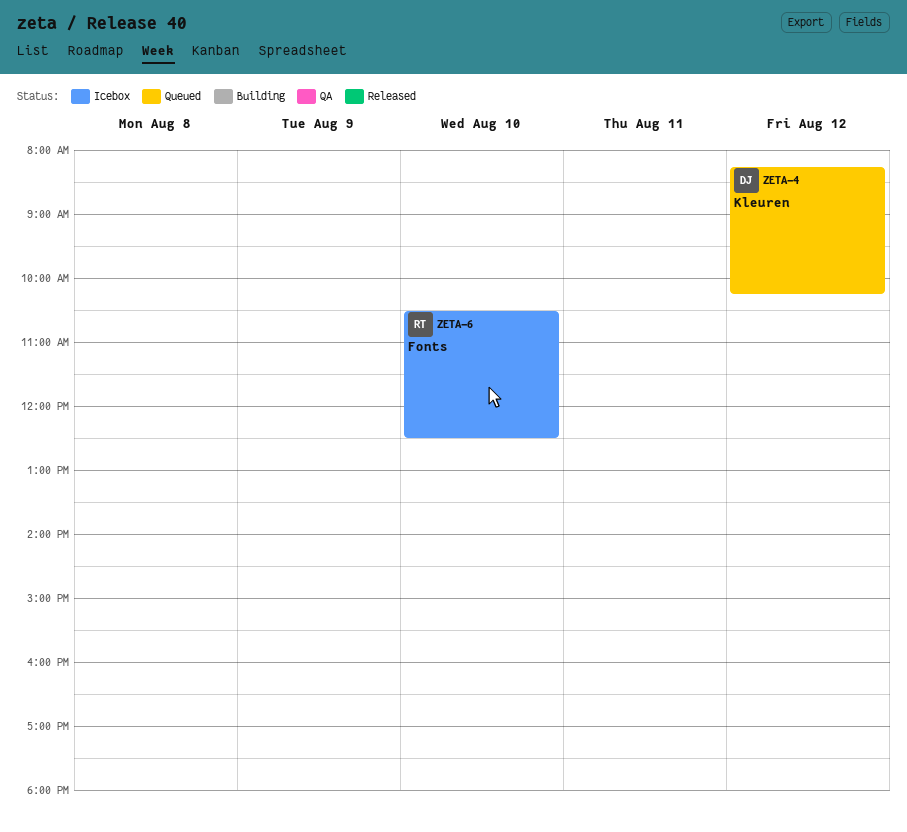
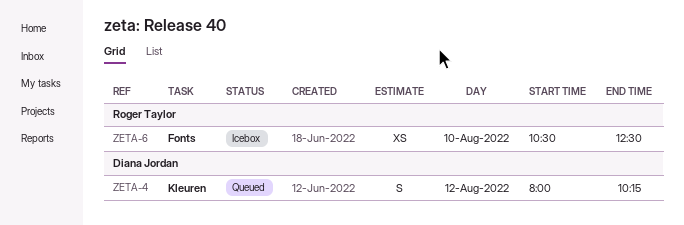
ZETA-4, begins: 08:15 -> 08:00

